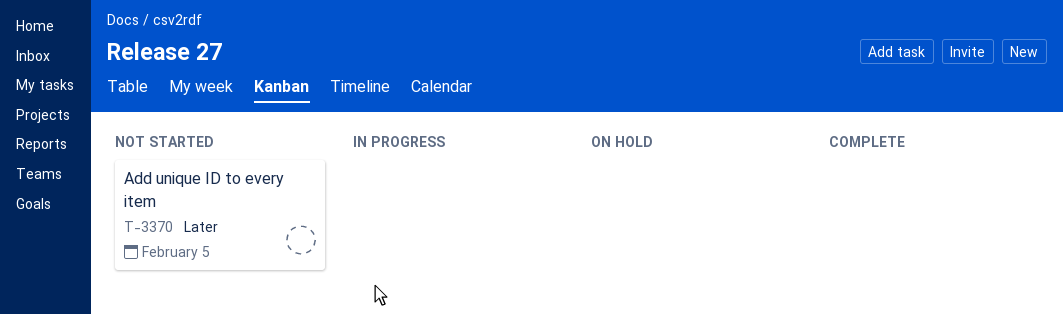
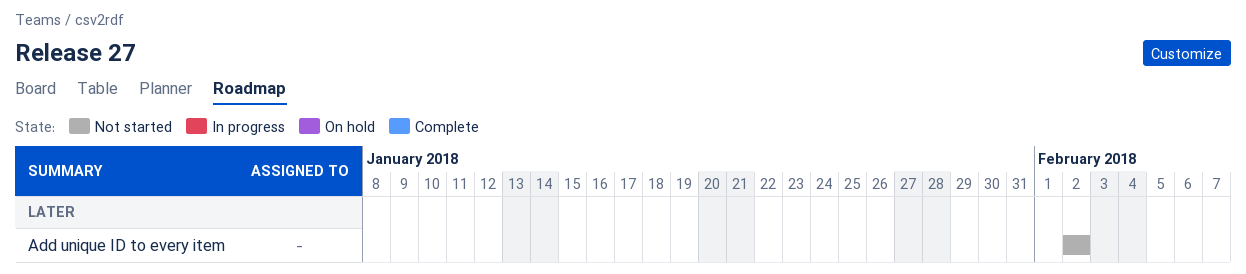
Add unique ID to every item, due: Feb 5 -> Feb 2

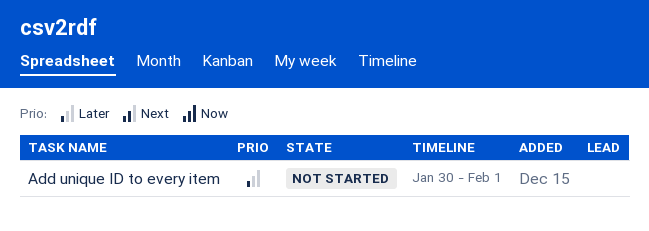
Add unique ID to every item, start: Feb 2 -> Jan 30
Add unique ID to every item, due: Feb 2 -> Feb 1

